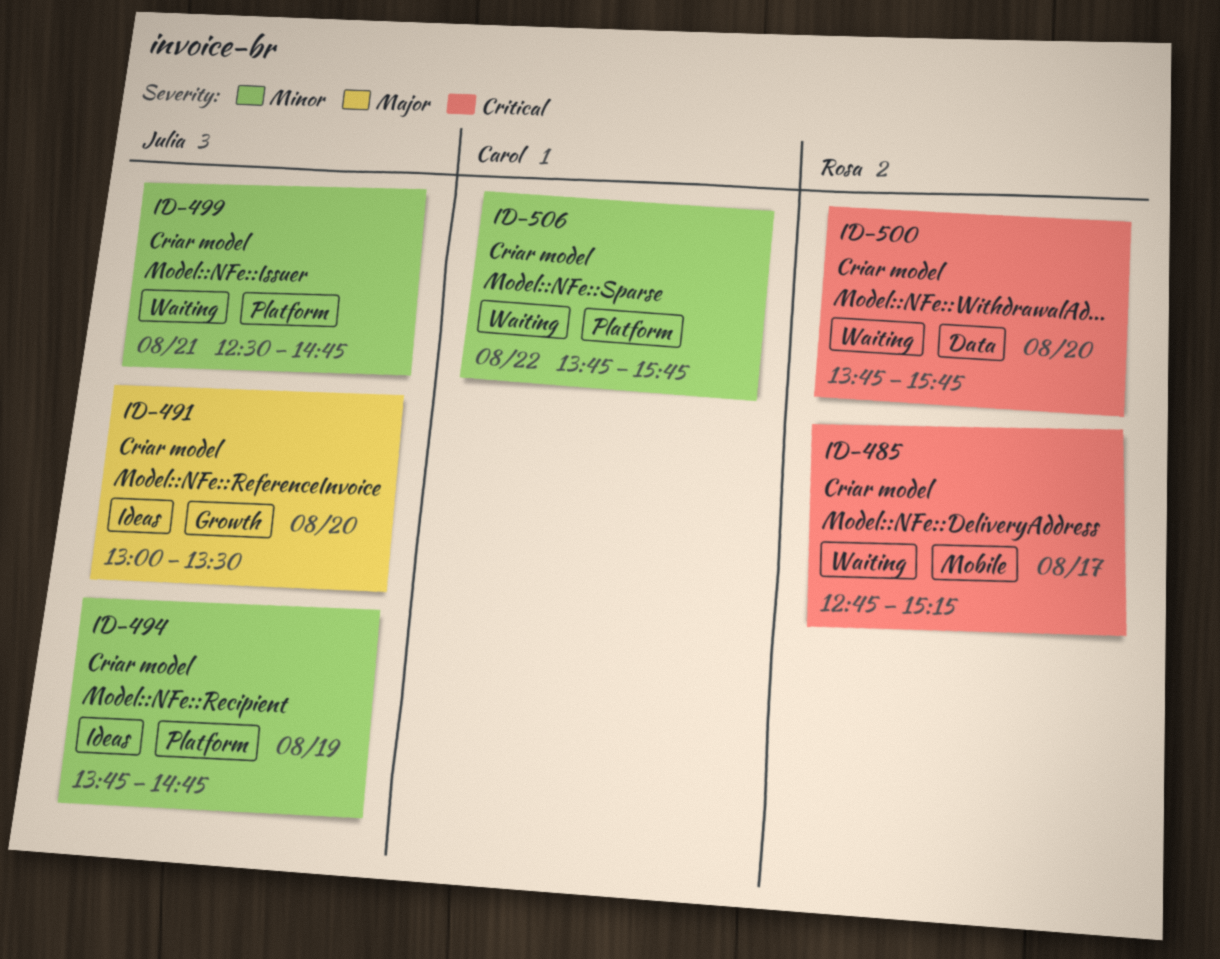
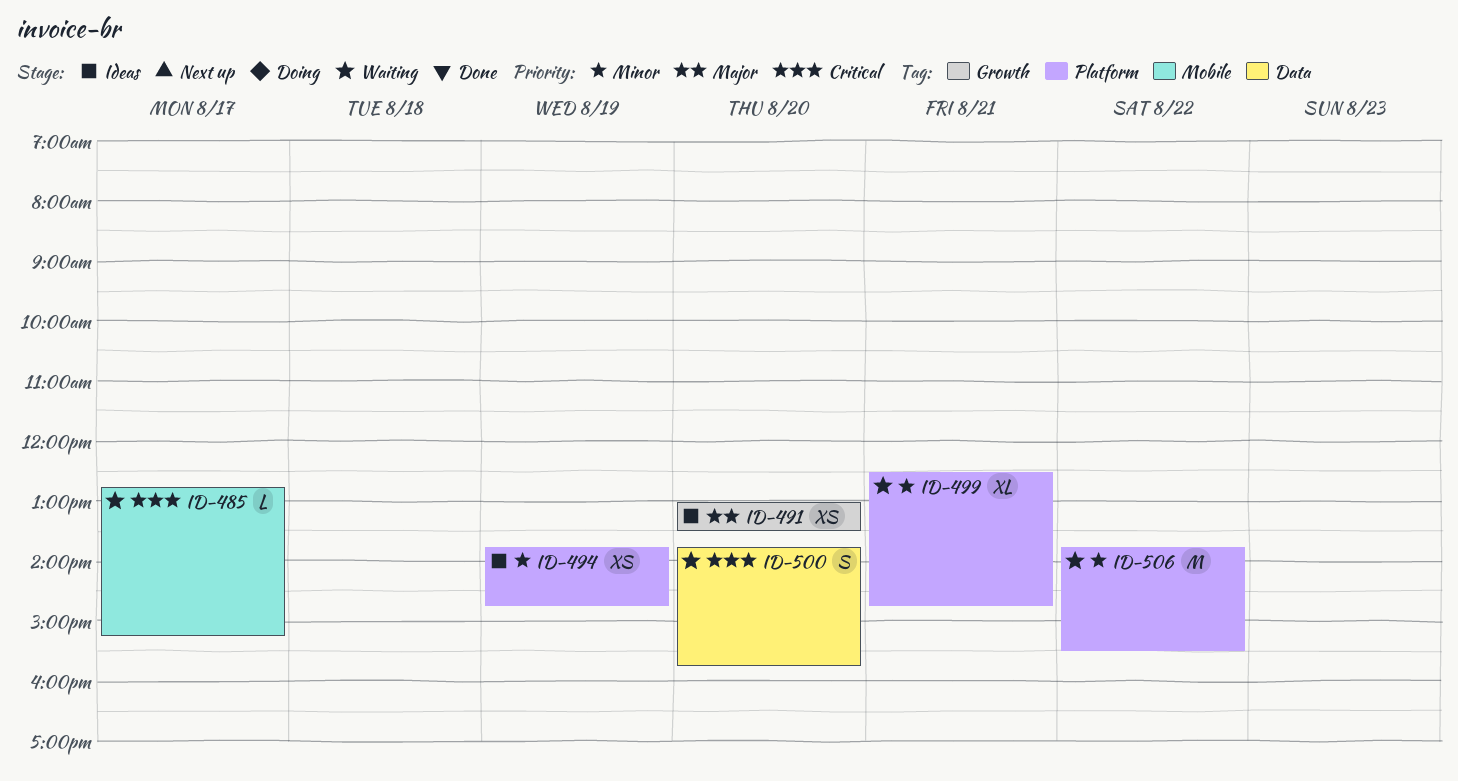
ID-506, ends: 15:45 -> 15:30

